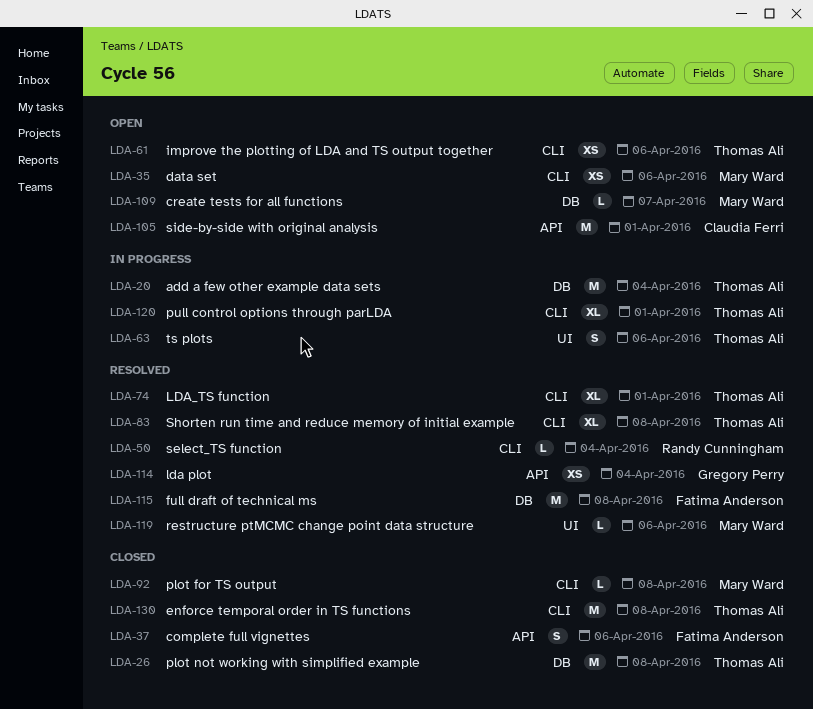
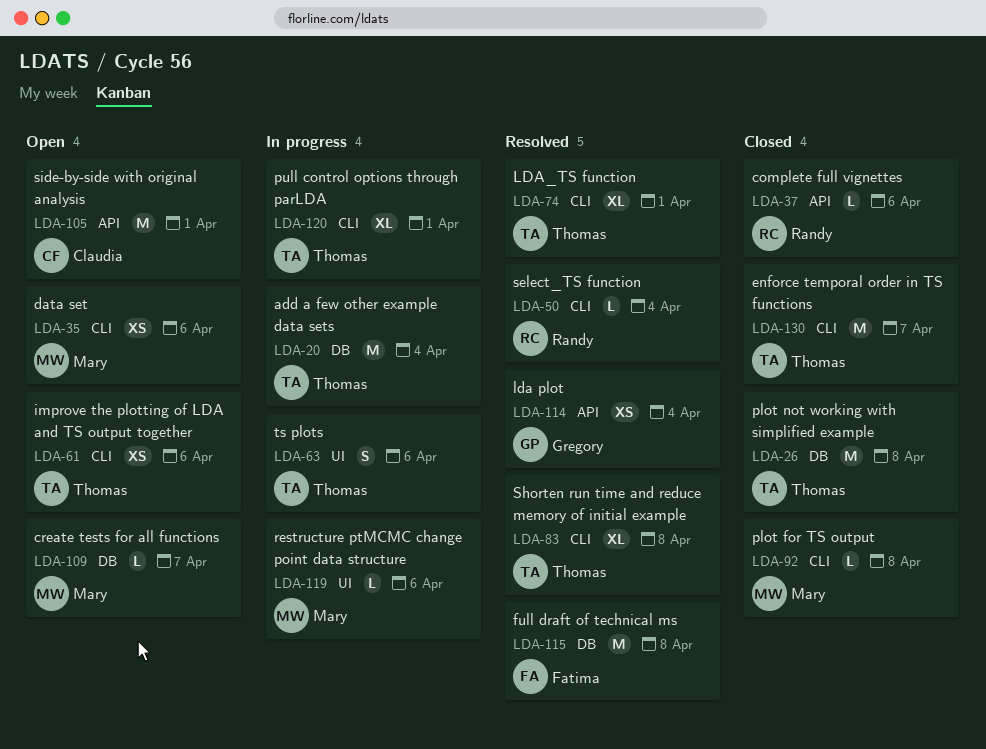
LDA-37, owner: Fatima Anderson -> Randy Cunningham
LDA-37, estimate: S -> L
LDA-119, status: Resolved -> In progress
LDA-130, due: Apr 8 -> Apr 7

